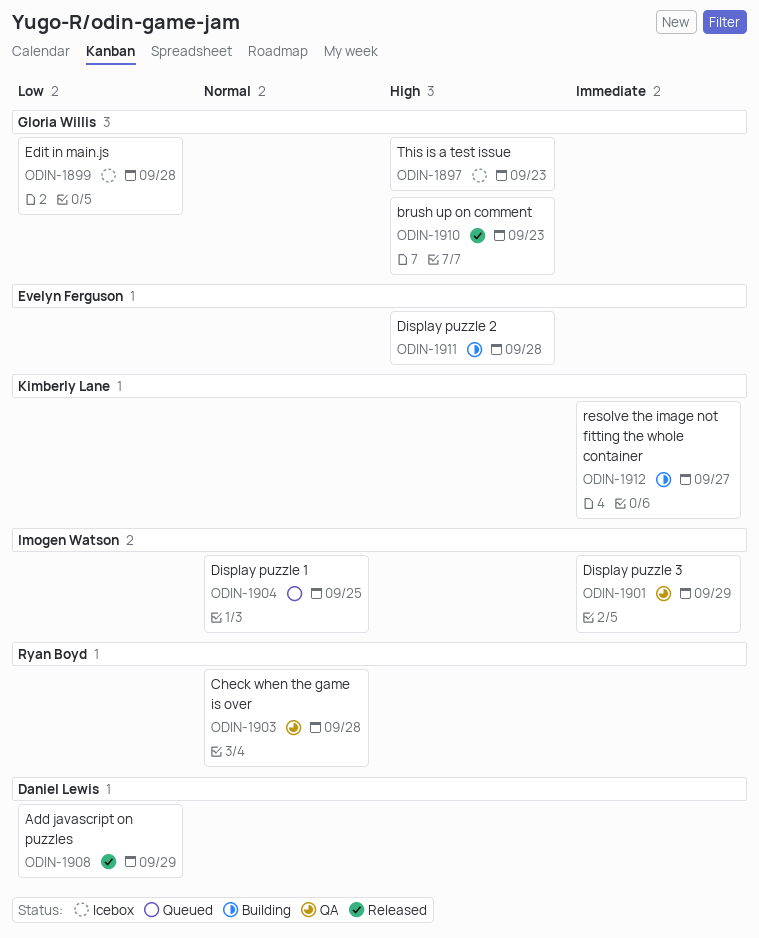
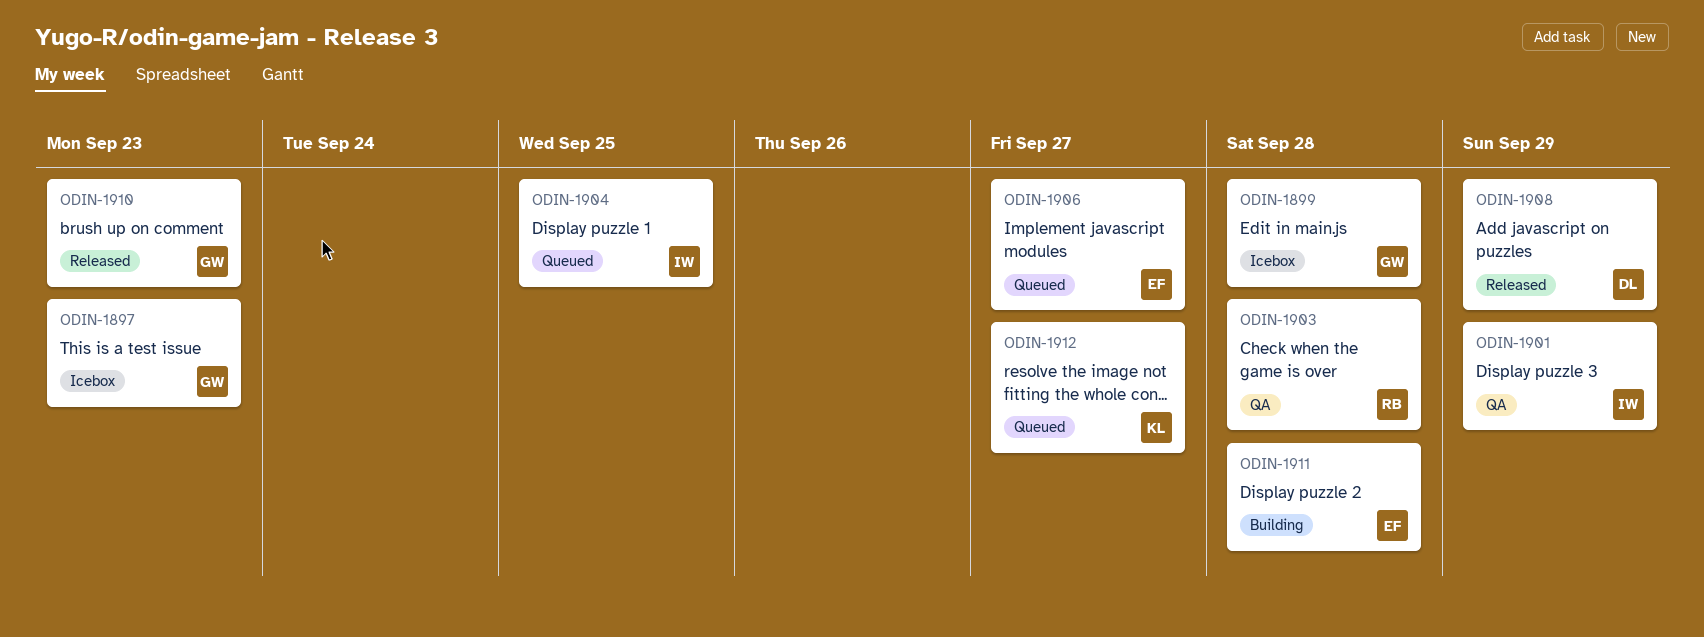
ODIN-1906: none -> present
ODIN-1912, status: Building -> Queued

